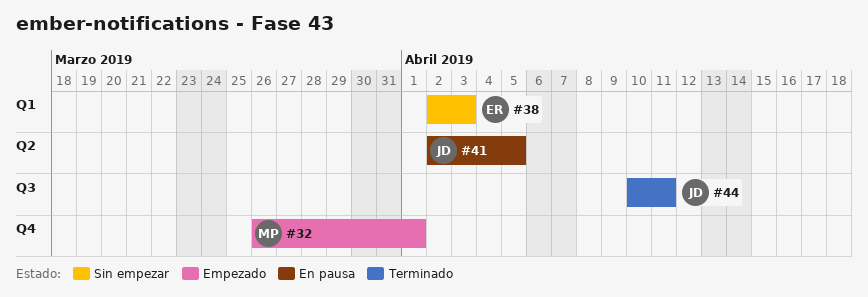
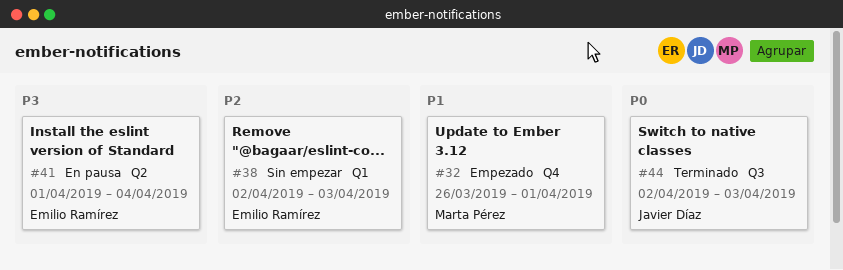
#41, owner: Javier Díaz -> Emilio Ramírez
#41, start: Apr 2 -> Apr 1
#41, due: Apr 5 -> Apr 4
#44, start: Apr 10 -> Apr 2
#44, due: Apr 11 -> Apr 3

